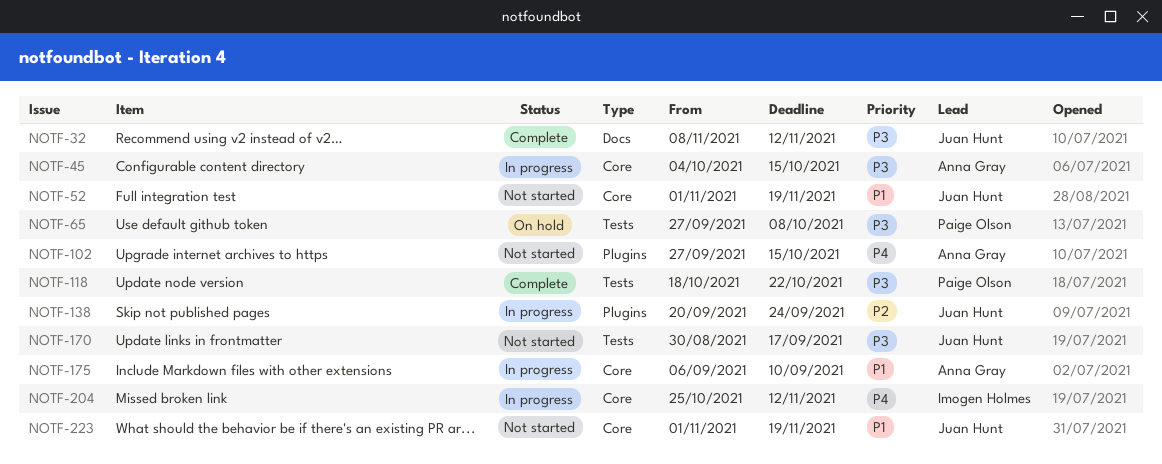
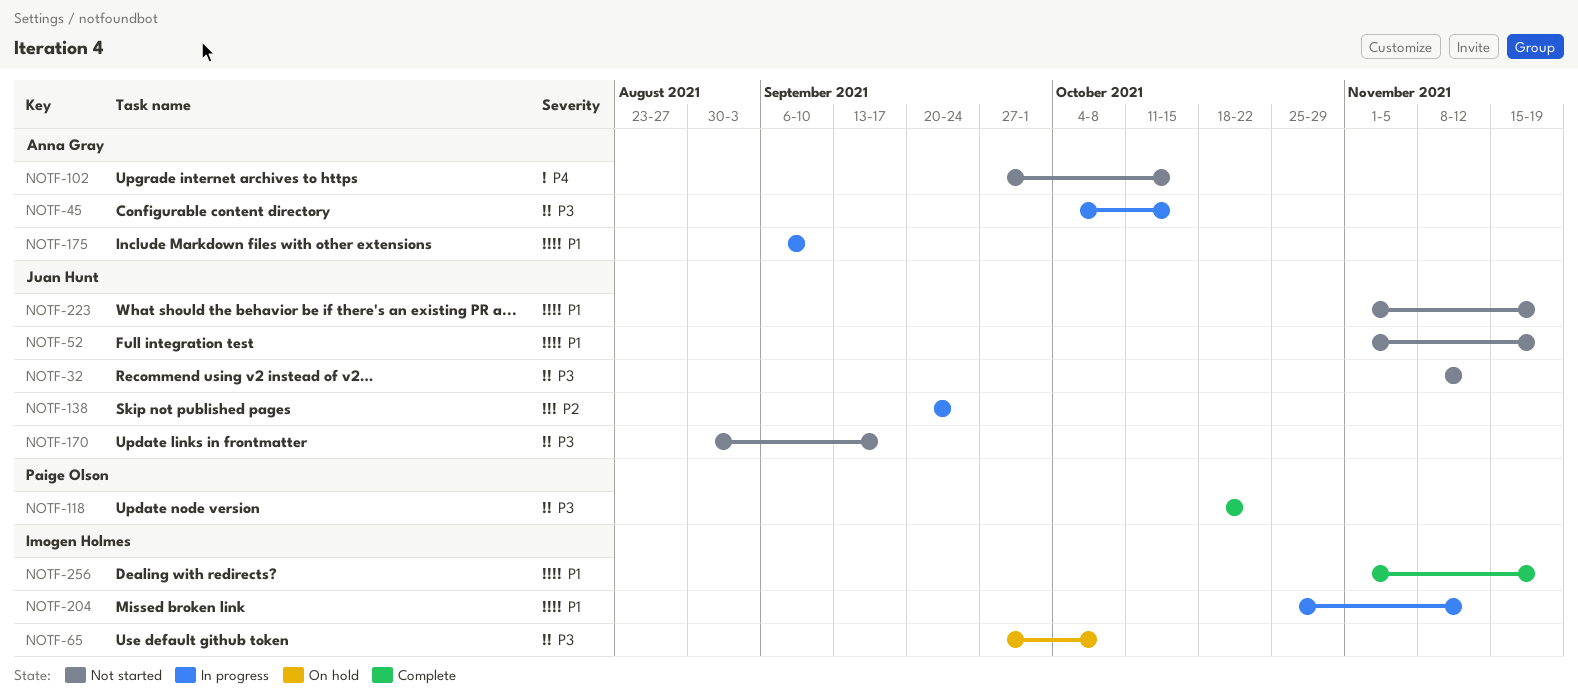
NOTF-32, status: Complete -> Not started
NOTF-65, owner: Paige Olson -> Imogen Holmes
NOTF-204, priority: P4 -> P1
NOTF-256: none -> present

